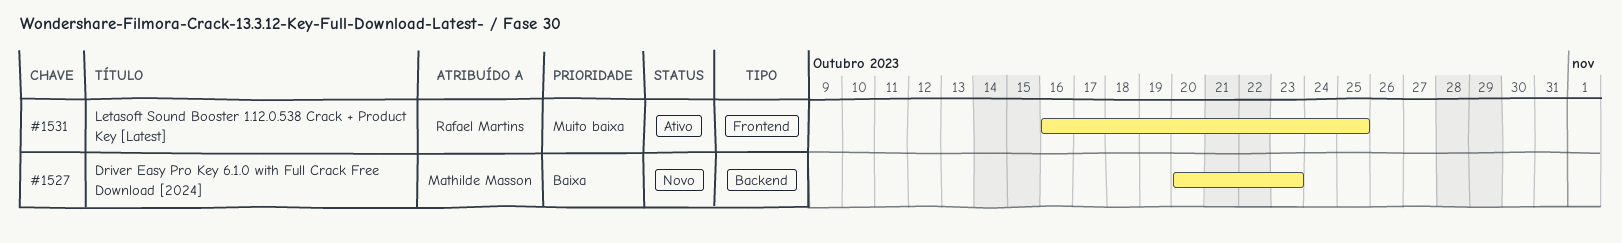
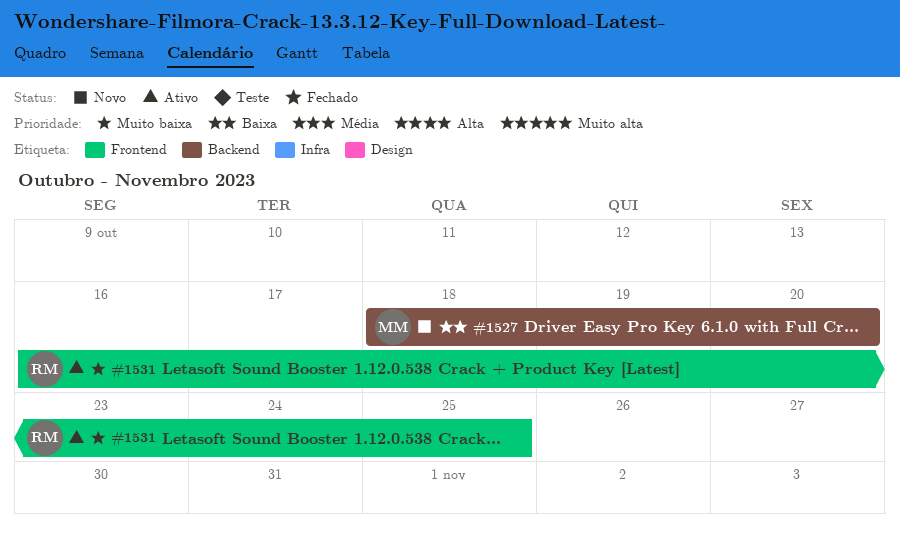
#1527, start: Oct 20 -> Oct 18
#1527, due: Oct 23 -> Oct 20

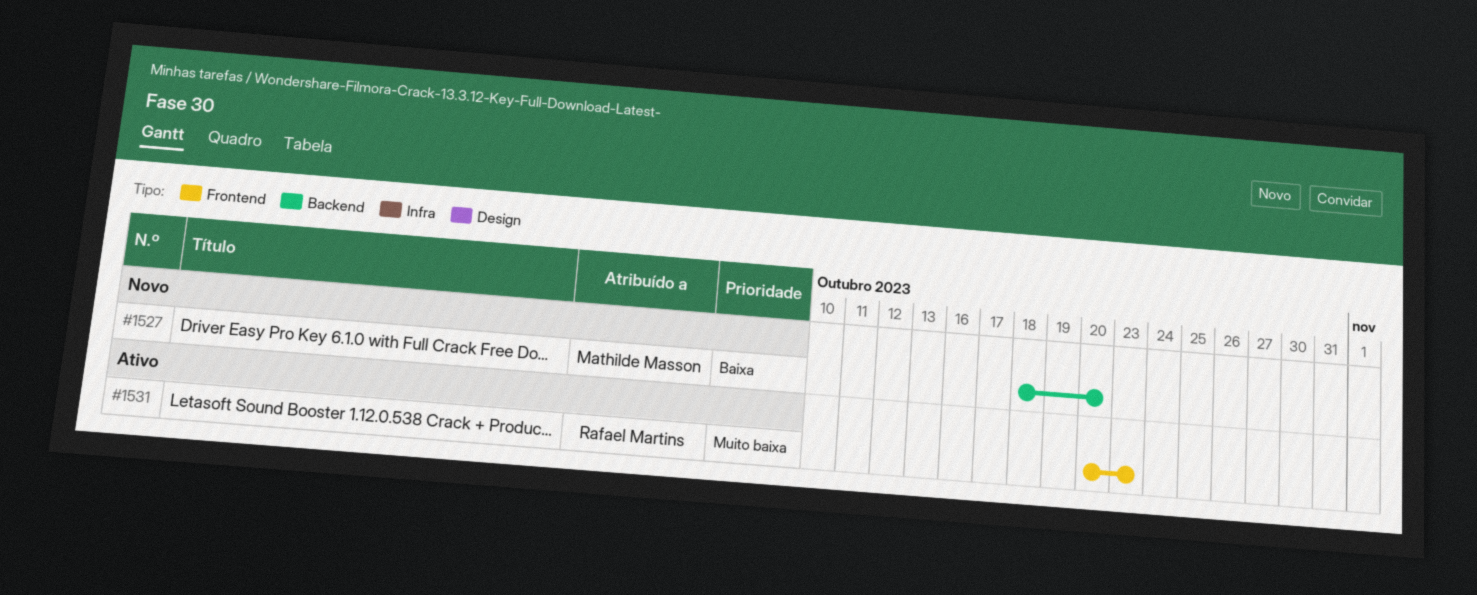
#1531, start: Oct 16 -> Oct 20
#1531, due: Oct 25 -> Oct 23

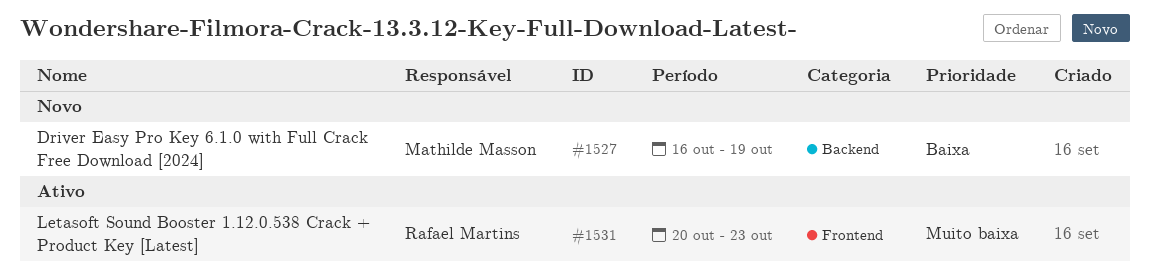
#1527, start: Oct 18 -> Oct 16
#1527, due: Oct 20 -> Oct 19

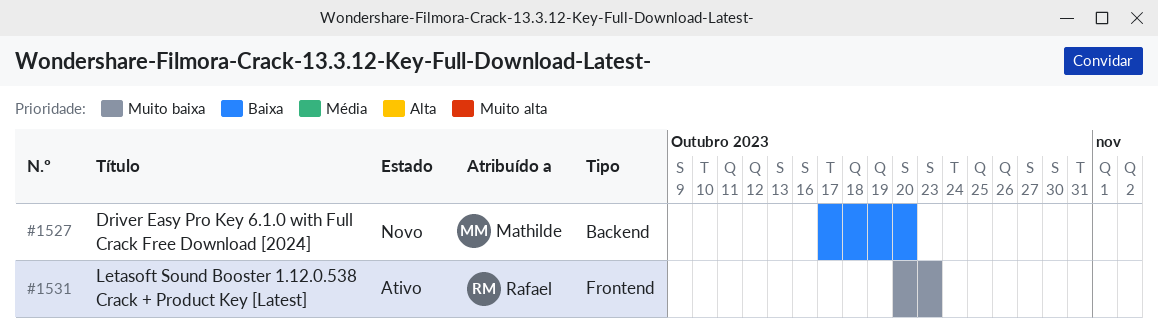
#1527, start: Oct 16 -> Oct 17
#1527, due: Oct 19 -> Oct 20

